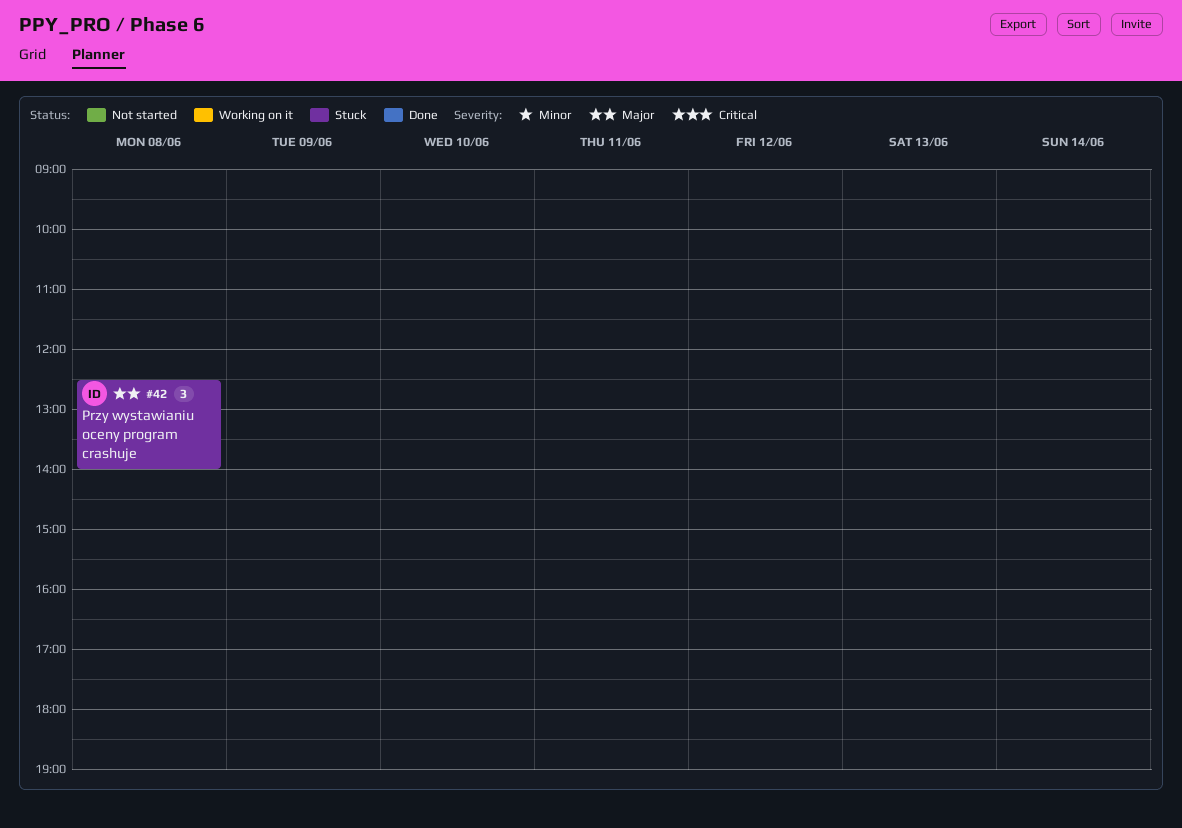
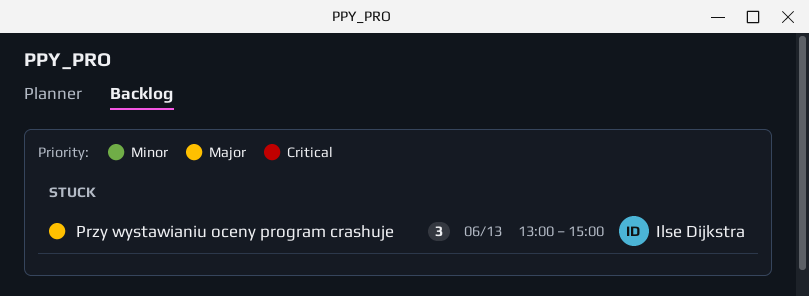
Przy wystawianiu oceny program crashuje, day: Jun 8 -> Jun 13
Przy wystawianiu oceny program crashuje, begins: 12:30 -> 13:00
Przy wystawianiu oceny program crashuje, ends: 14:00 -> 15:00

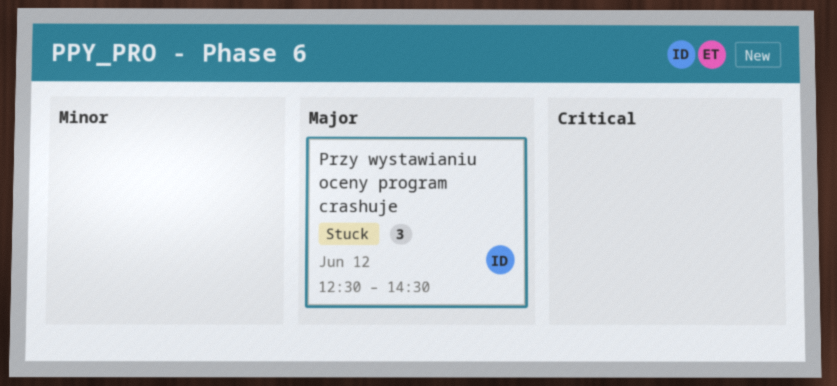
Przy wystawianiu oceny program crashuje, day: Jun 13 -> Jun 12
Przy wystawianiu oceny program crashuje, begins: 13:00 -> 12:30
Przy wystawianiu oceny program crashuje, ends: 15:00 -> 14:30

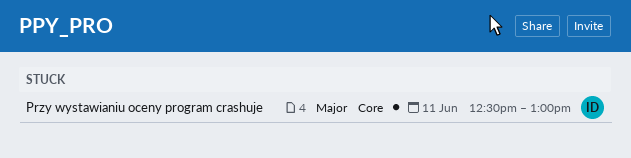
Przy wystawianiu oceny program crashuje, estimate: 3 -> 1
Przy wystawianiu oceny program crashuje, day: Jun 12 -> Jun 11
Przy wystawianiu oceny program crashuje, ends: 14:30 -> 13:00

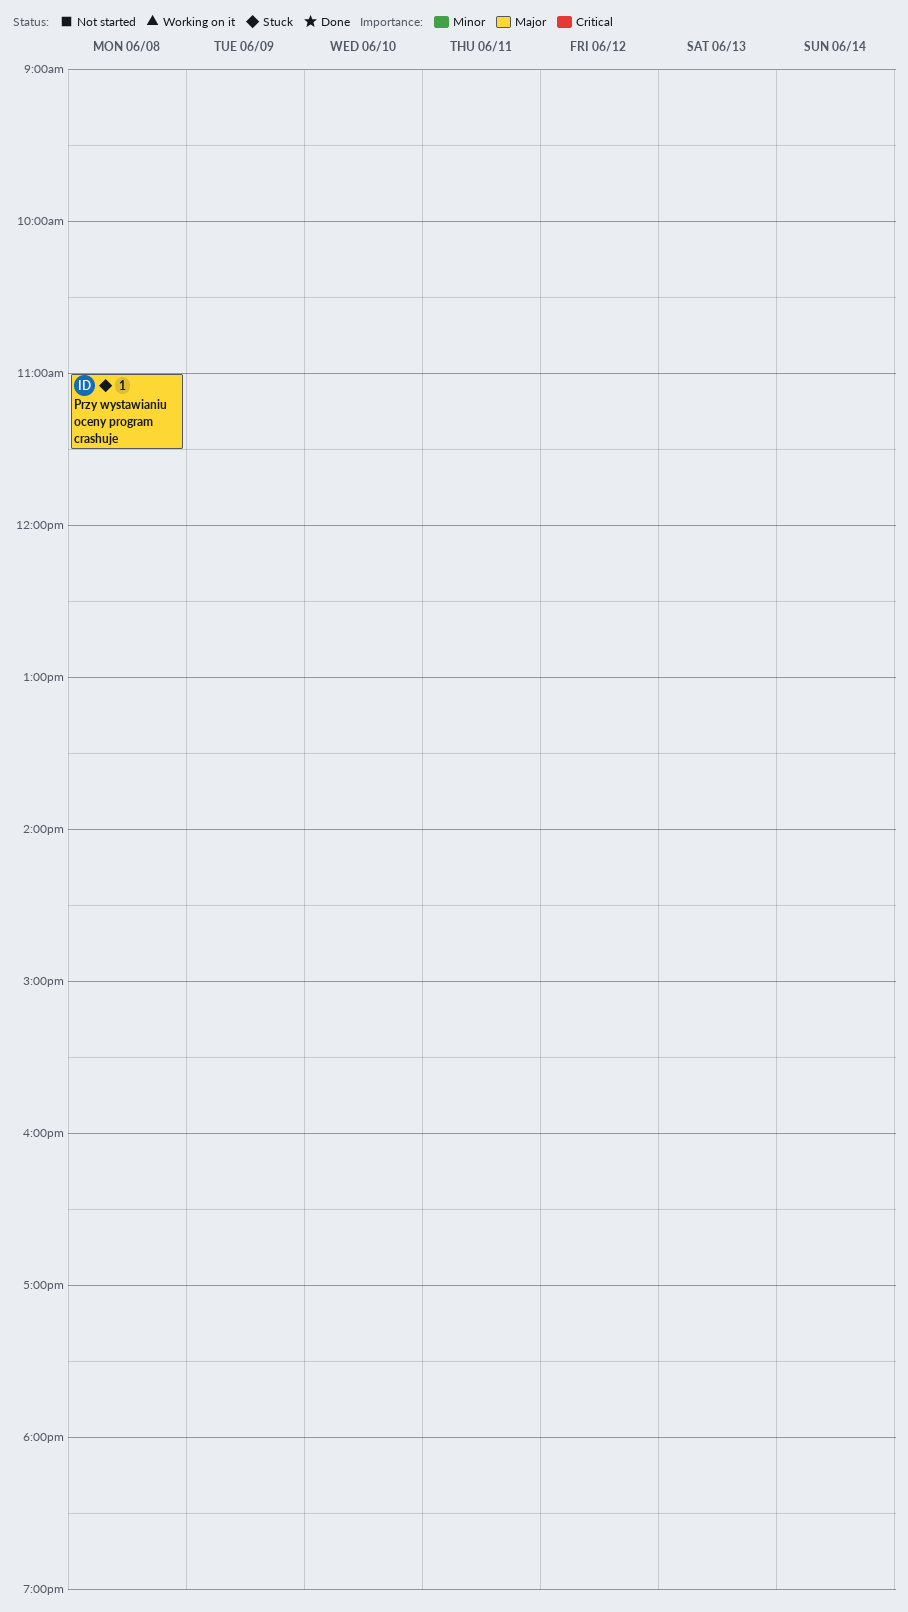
Przy wystawianiu oceny program crashuje, day: Jun 11 -> Jun 8
Przy wystawianiu oceny program crashuje, begins: 12:30 -> 11:00
Przy wystawianiu oceny program crashuje, ends: 13:00 -> 11:30

